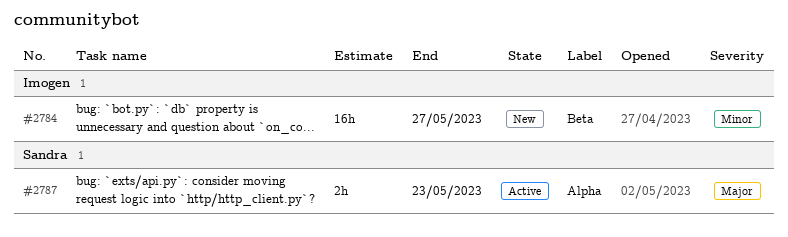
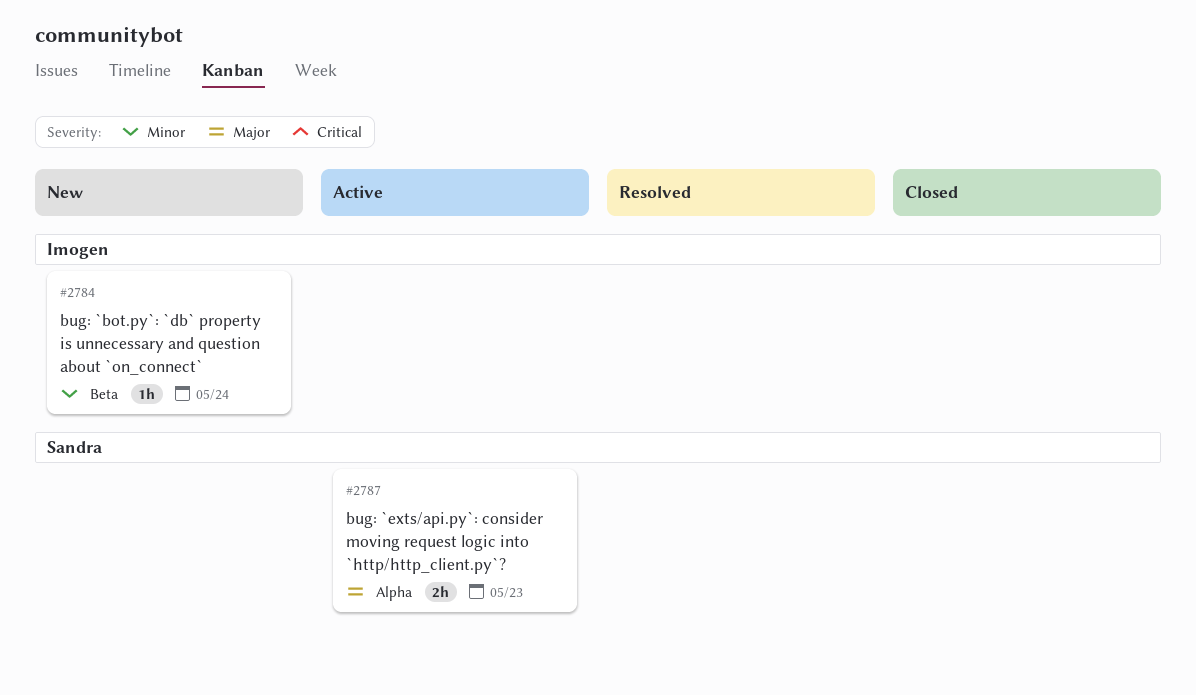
#2784, estimate: 16h -> 1h
#2784, due: May 27 -> May 24

